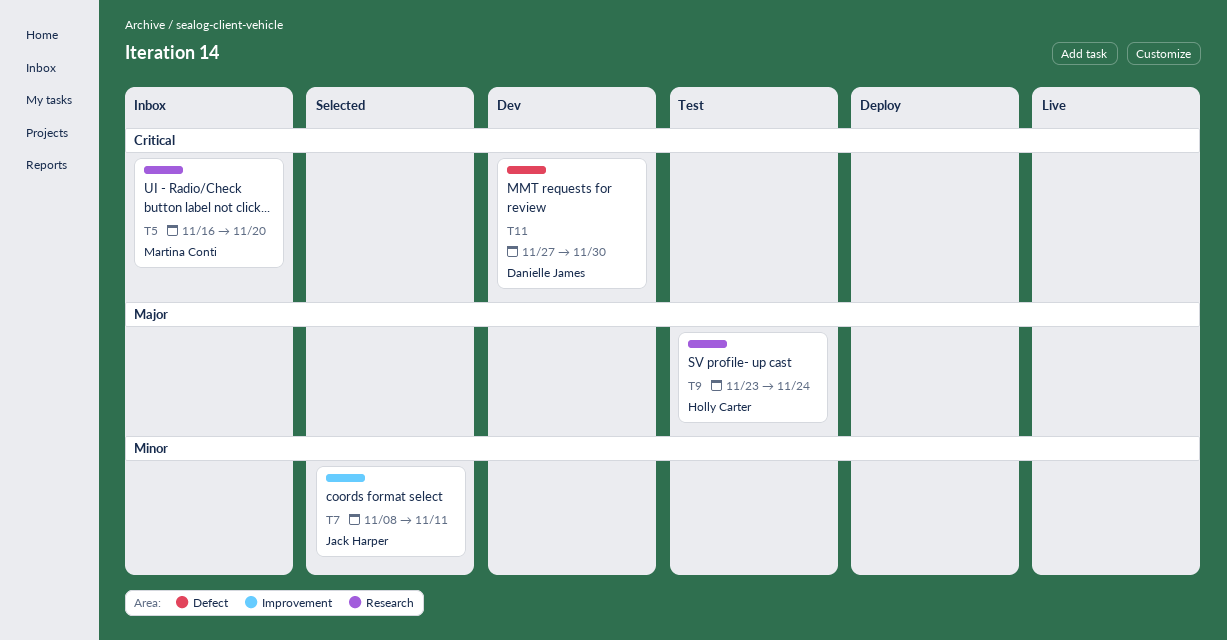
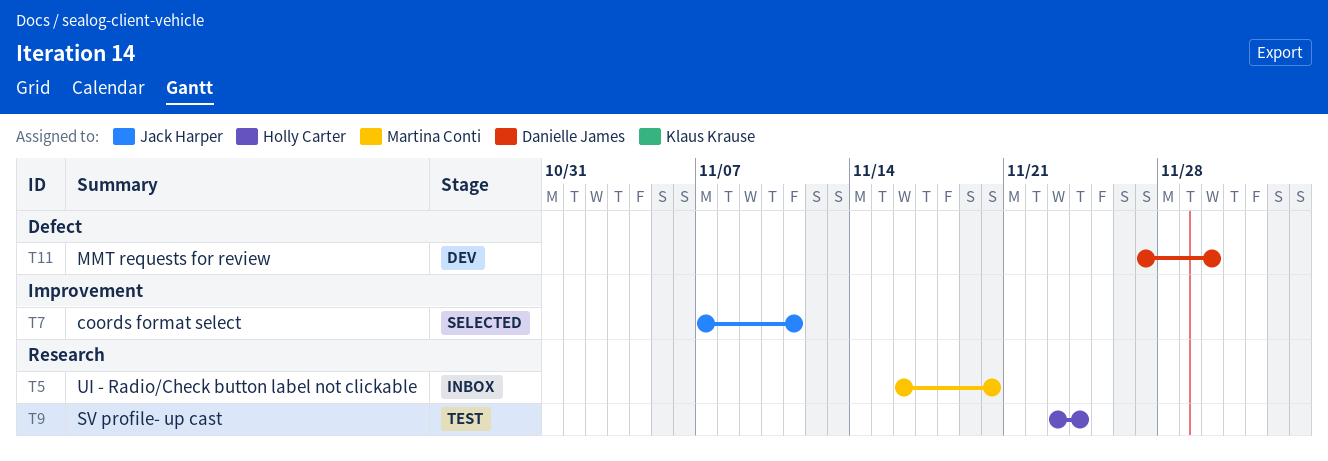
T7, start: Nov 8 -> Nov 7

